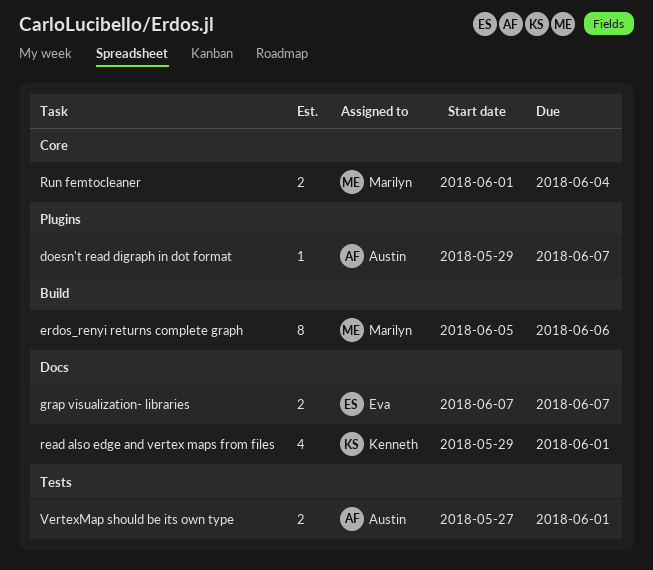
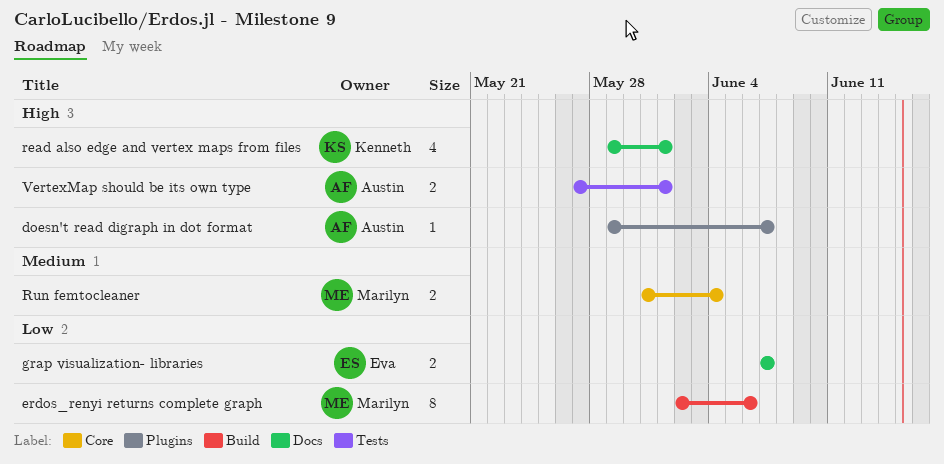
erdos_renyi returns complete graph, start: Jun 5 -> Jun 2
Run femtocleaner, start: Jun 1 -> May 31

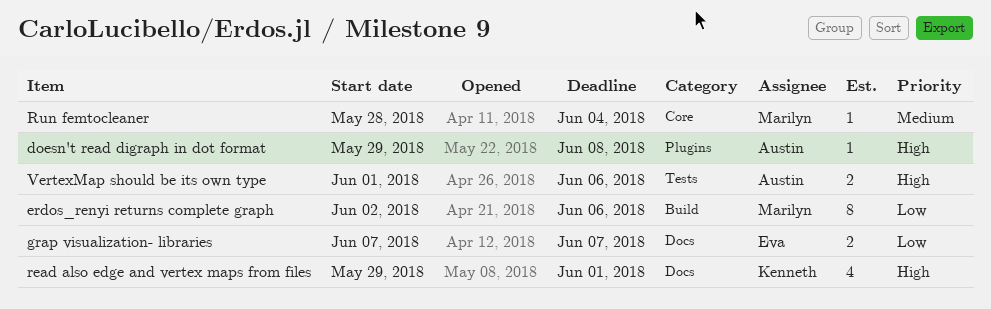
doesn't read digraph in dot format, due: Jun 7 -> Jun 8
Run femtocleaner, estimate: 2 -> 1
Run femtocleaner, start: May 31 -> May 28
VertexMap should be its own type, start: May 27 -> Jun 1
VertexMap should be its own type, due: Jun 1 -> Jun 6

